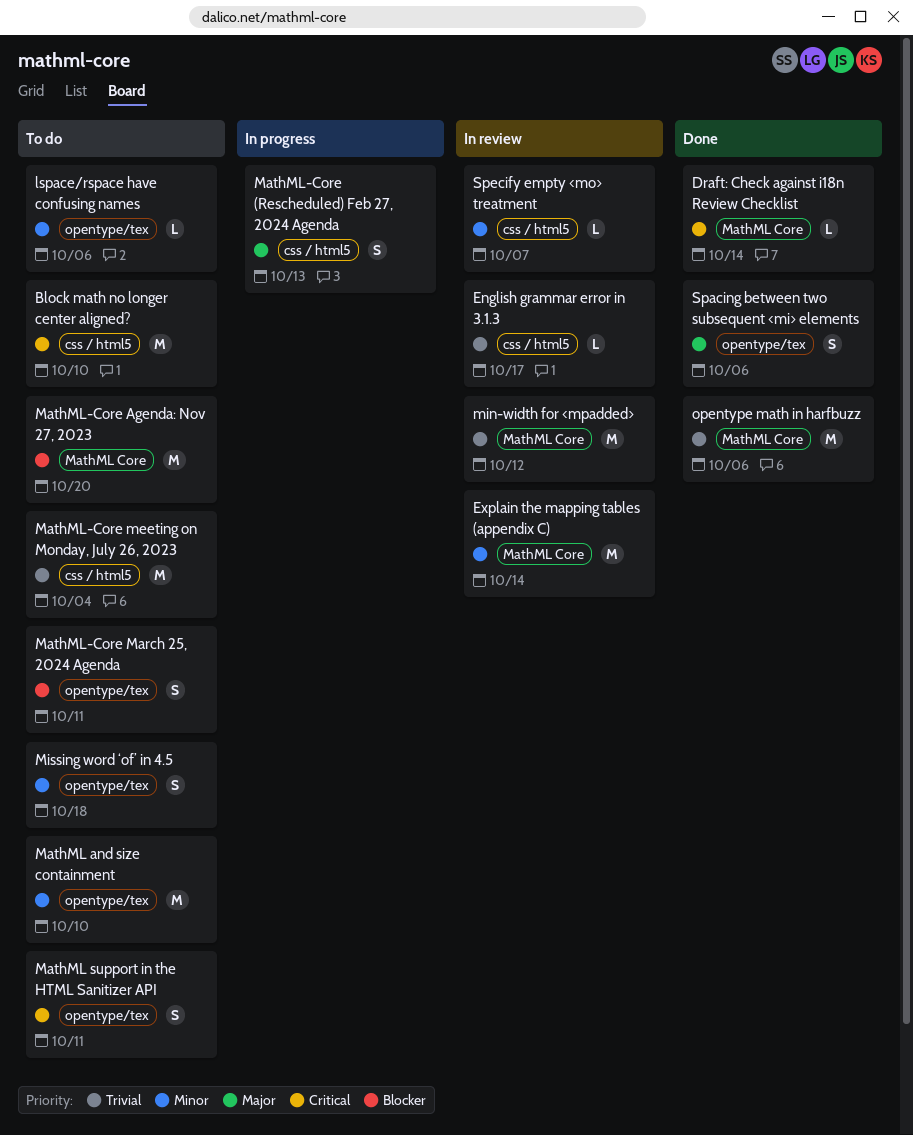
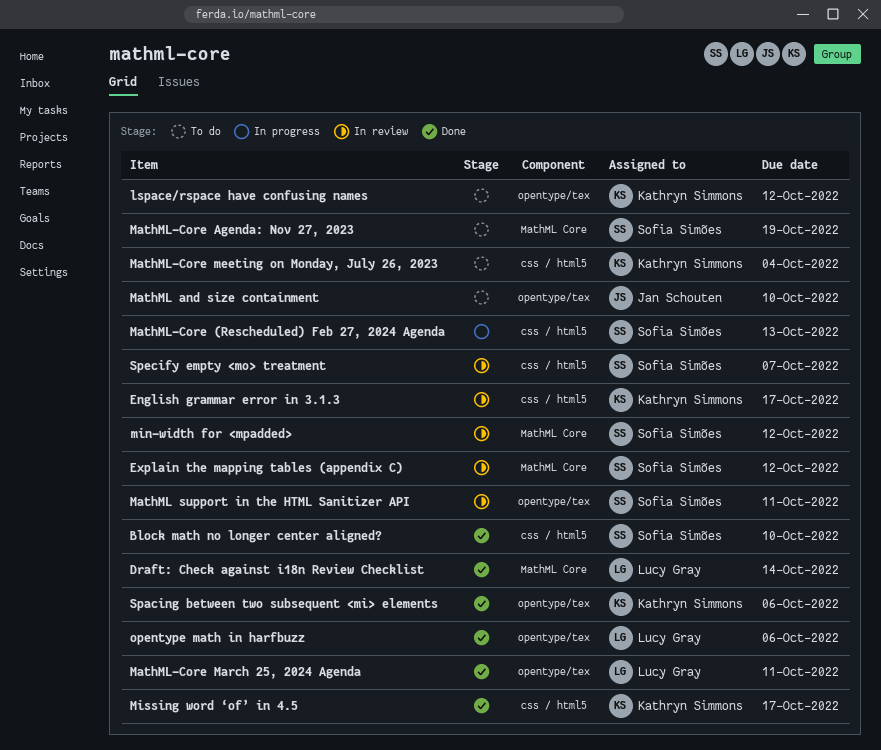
Block math no longer center aligned?, status: To do -> Done
Explain the mapping tables (appendix C), due: Oct 14 -> Oct 12
lspace/rspace have confusing names, due: Oct 6 -> Oct 12
MathML support in the HTML Sanitizer API, status: To do -> In review
MathML-Core Agenda: Nov 27, 2023, due: Oct 20 -> Oct 19
MathML-Core March 25, 2024 Agenda, status: To do -> Done
Missing word ‘of’ in 4.5, status: To do -> Done
Missing word ‘of’ in 4.5, label: opentype/tex -> css / html5
Missing word ‘of’ in 4.5, due: Oct 18 -> Oct 17
opentype math in harfbuzz, label: MathML Core -> opentype/tex

